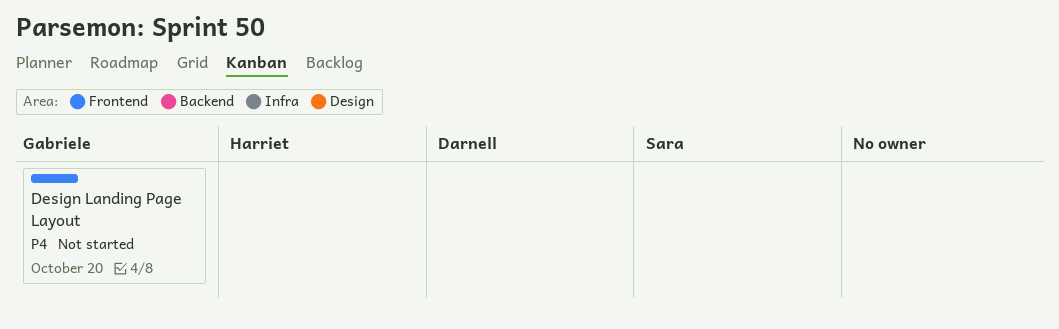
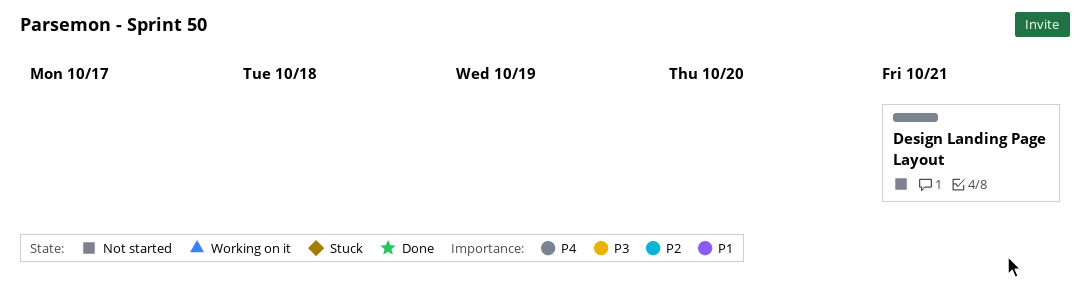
Design Landing Page Layout, due: Oct 20 -> Oct 21

